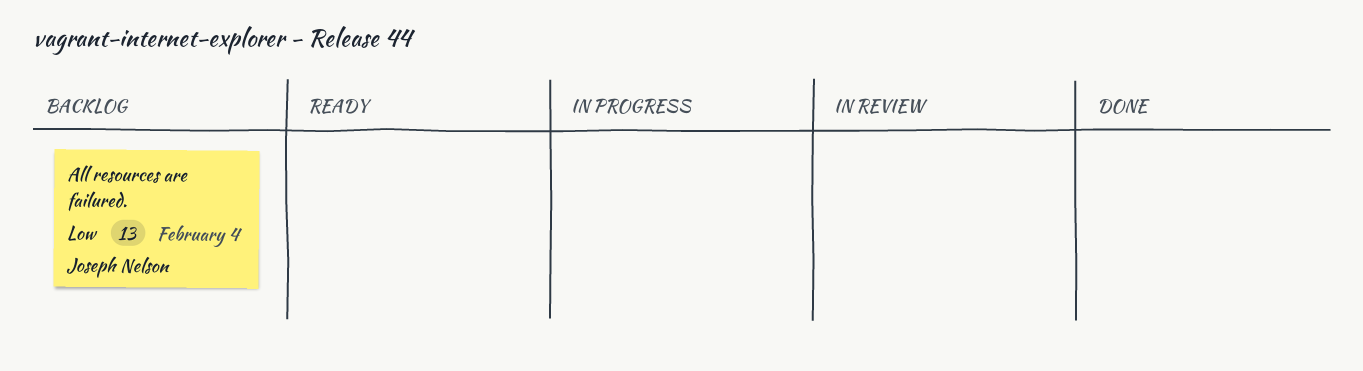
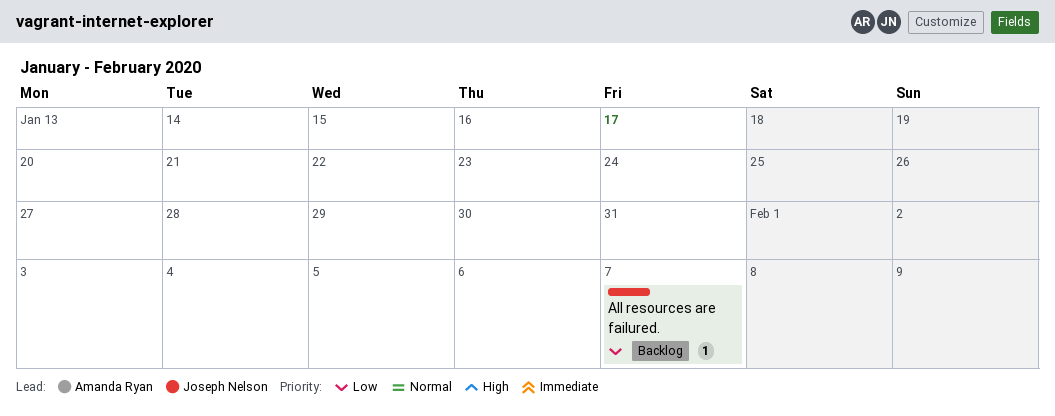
All resources are failured., estimate: 13 -> 1
All resources are failured., due: Feb 4 -> Feb 7

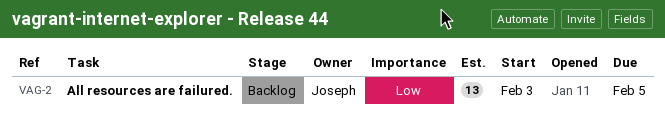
All resources are failured., estimate: 1 -> 13
All resources are failured., due: Feb 7 -> Feb 5

